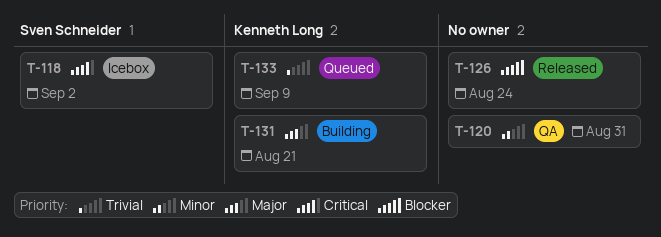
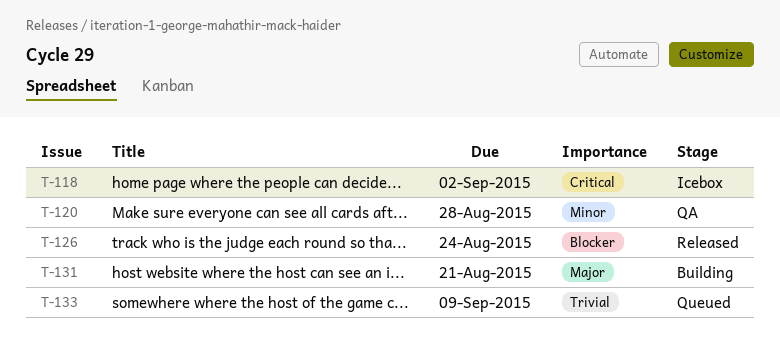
T-120, due: Aug 31 -> Aug 28

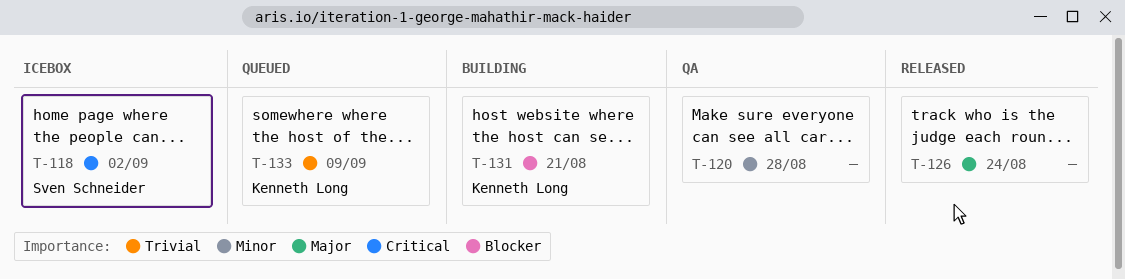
T-126, priority: Blocker -> Major
T-131, priority: Major -> Blocker

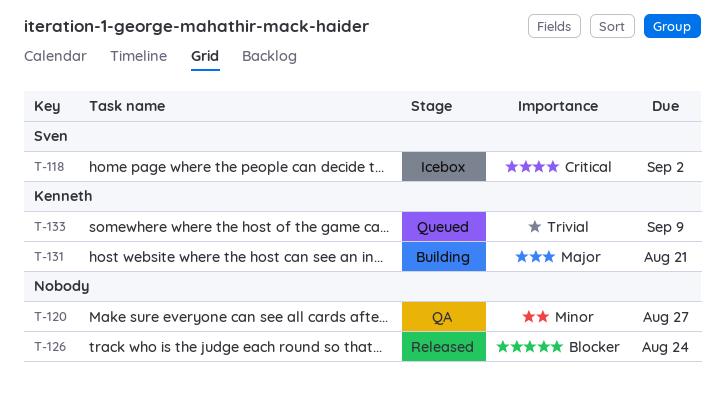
T-120, due: Aug 28 -> Aug 27
T-126, priority: Major -> Blocker
T-131, priority: Blocker -> Major

